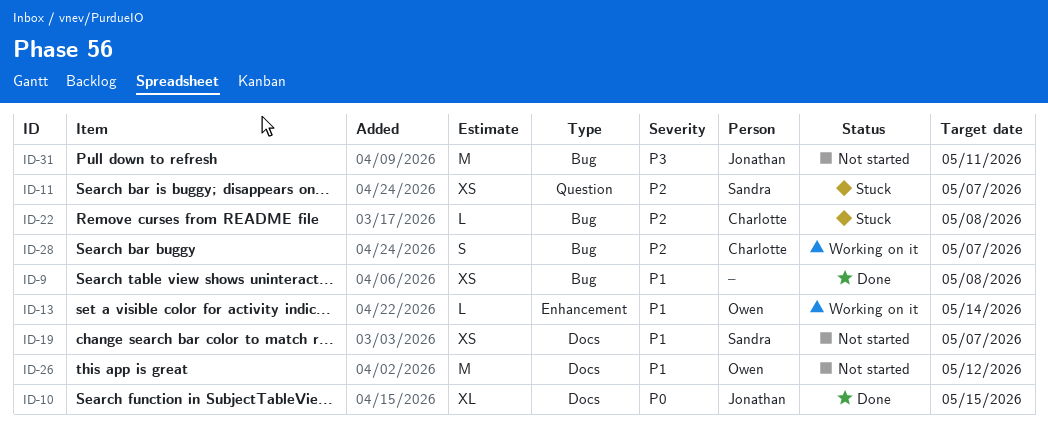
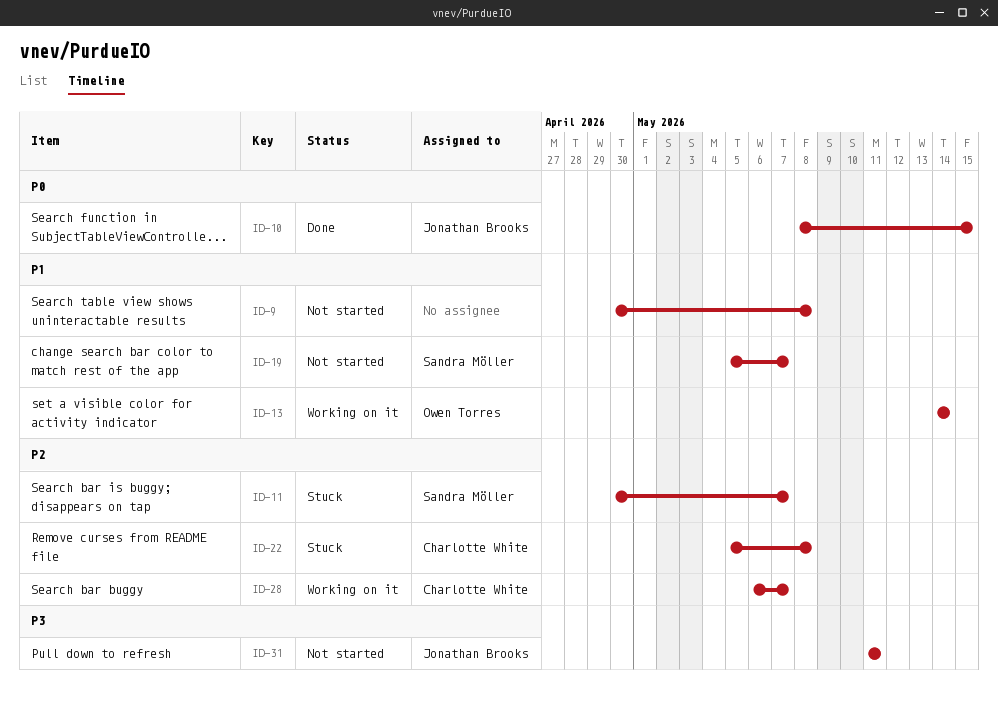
ID-9, status: Done -> Not started
ID-26: present -> none

